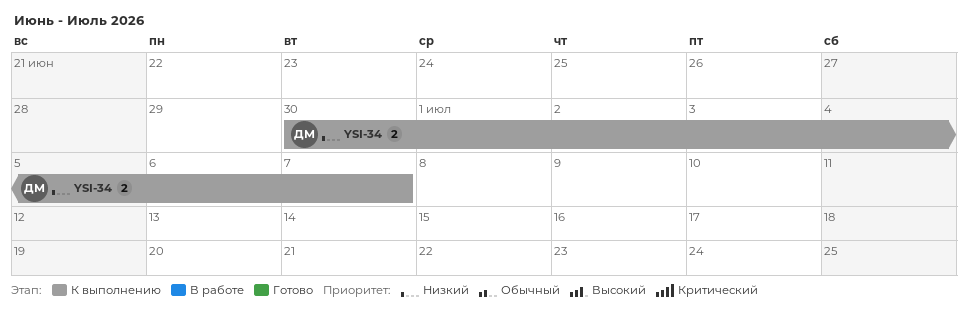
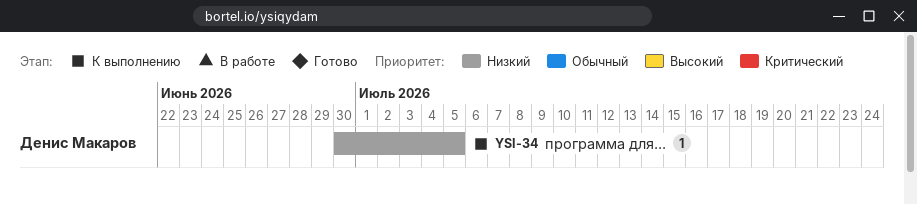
YSI-34, estimate: 2 -> 1
YSI-34, due: Jul 7 -> Jul 5

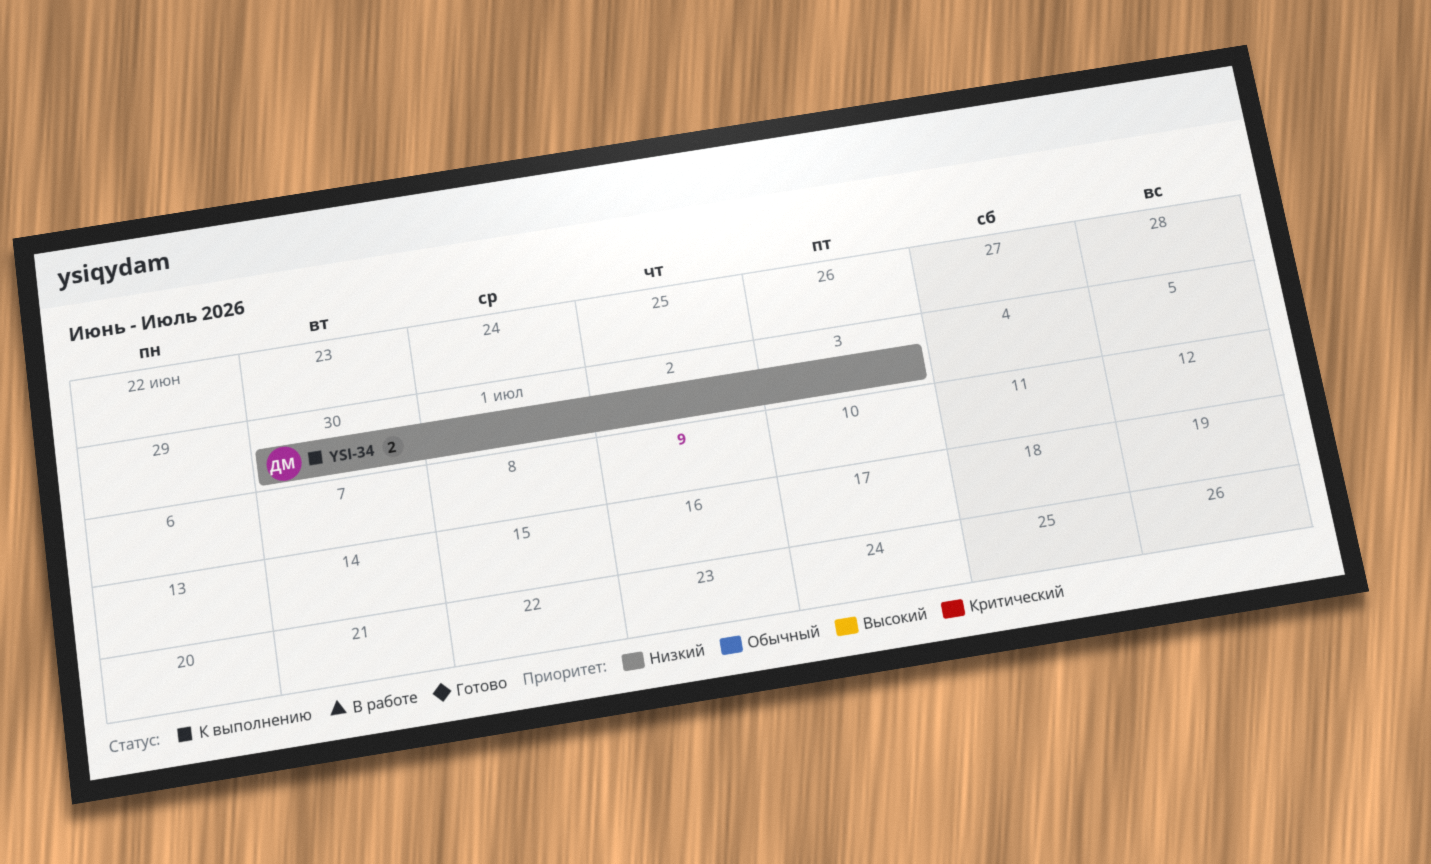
YSI-34, estimate: 1 -> 2
YSI-34, due: Jul 5 -> Jul 3

